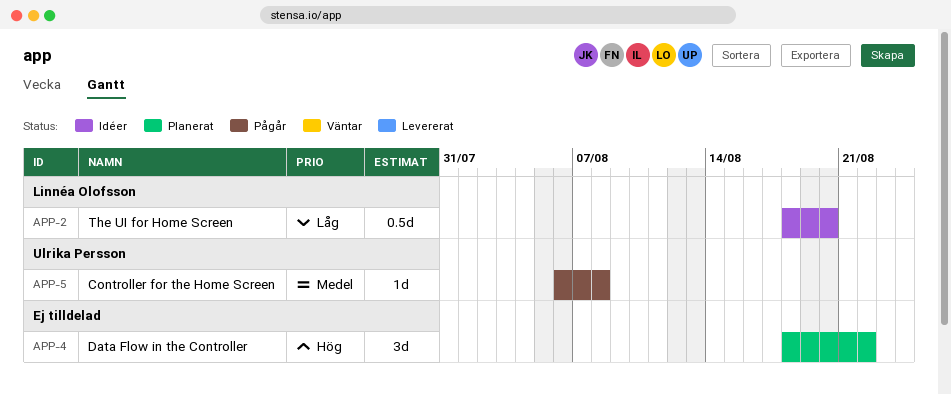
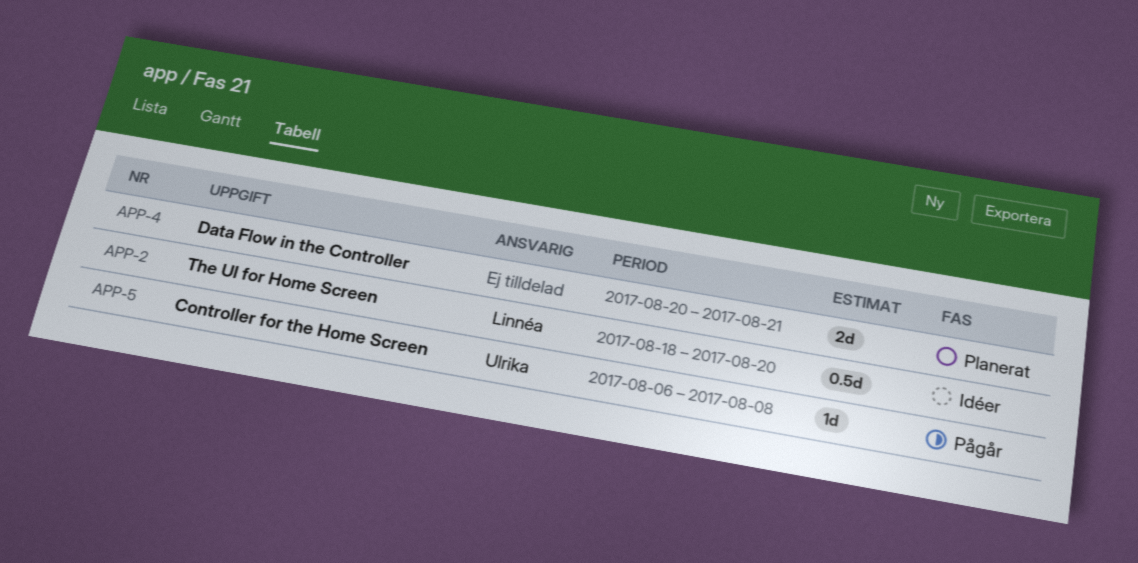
APP-4, estimate: 3d -> 2d
APP-4, start: Aug 18 -> Aug 20
APP-4, due: Aug 22 -> Aug 21

